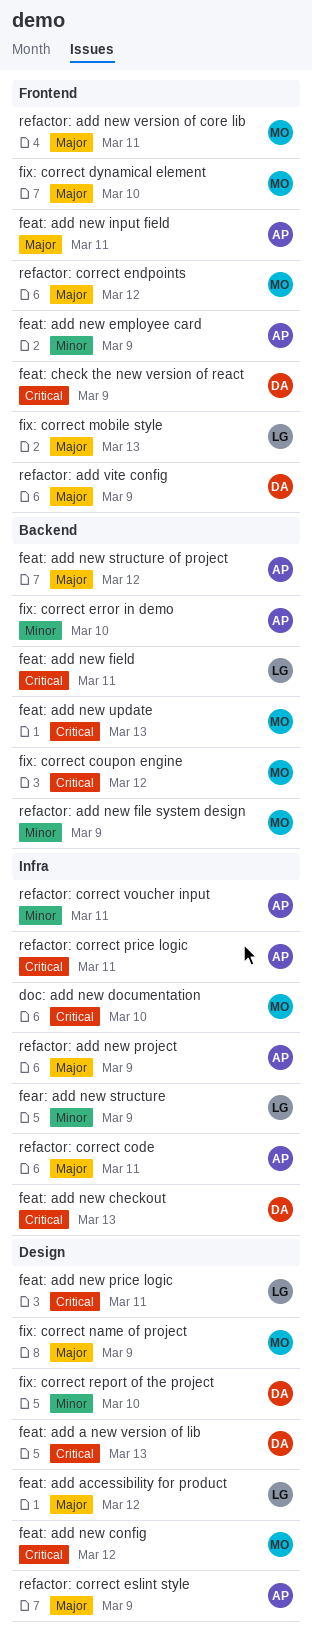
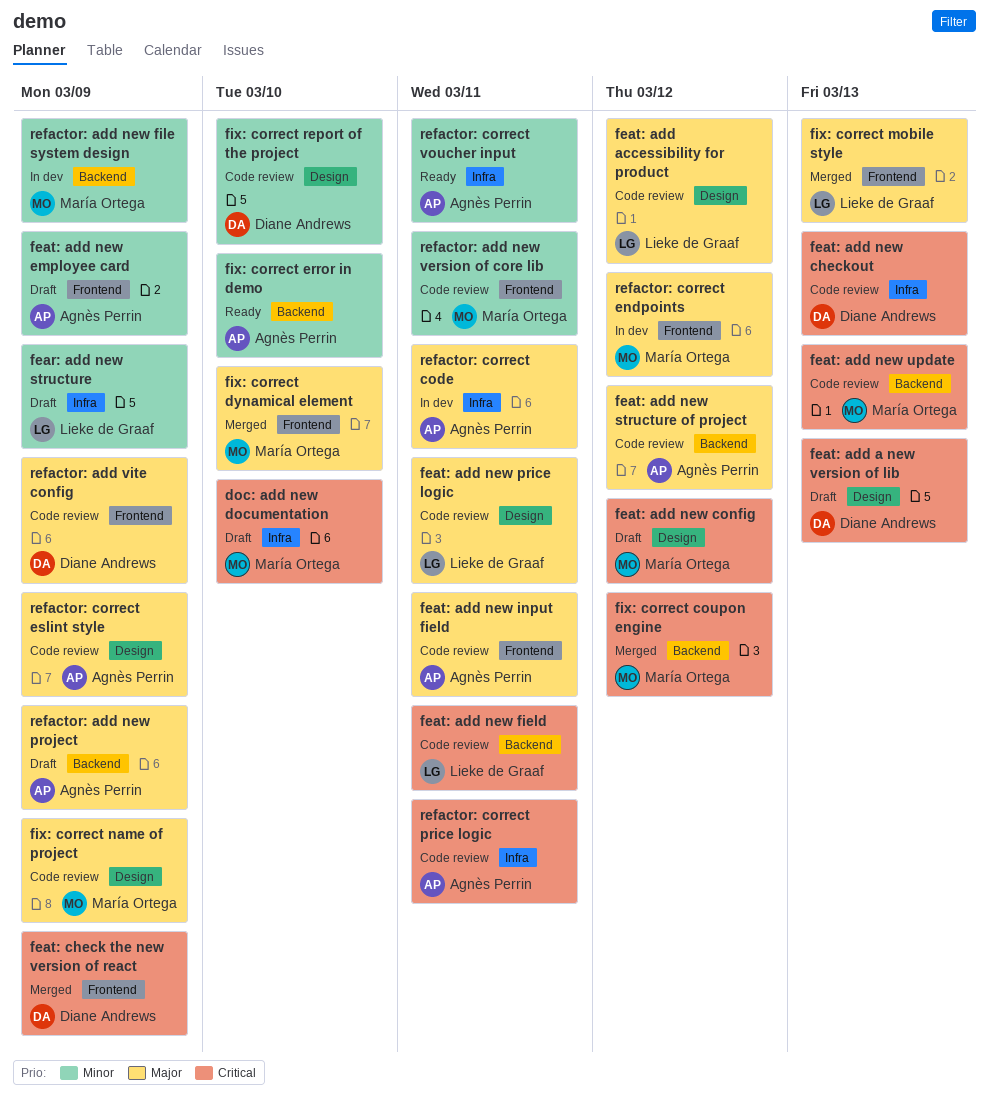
feat: add new price logic, priority: Critical -> Major
refactor: add new project, label: Infra -> Backend
refactor: add new version of core lib, priority: Major -> Minor

